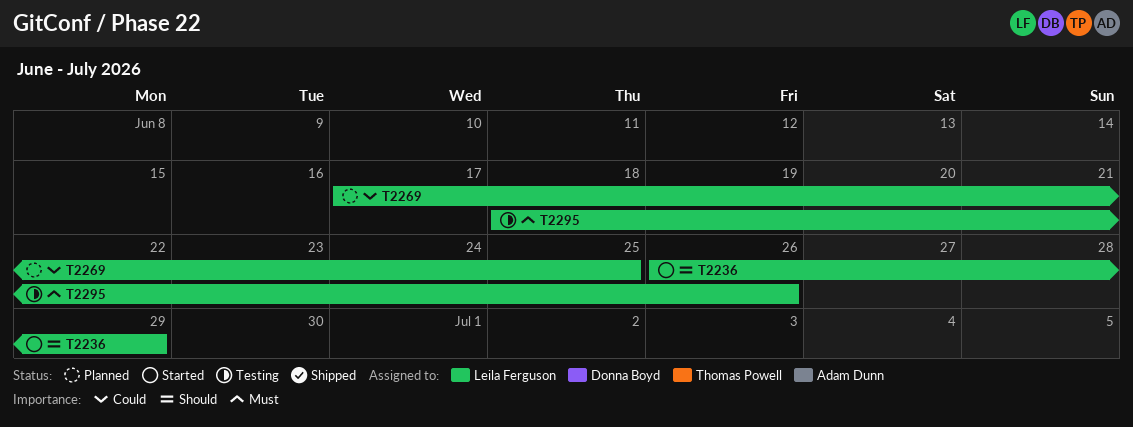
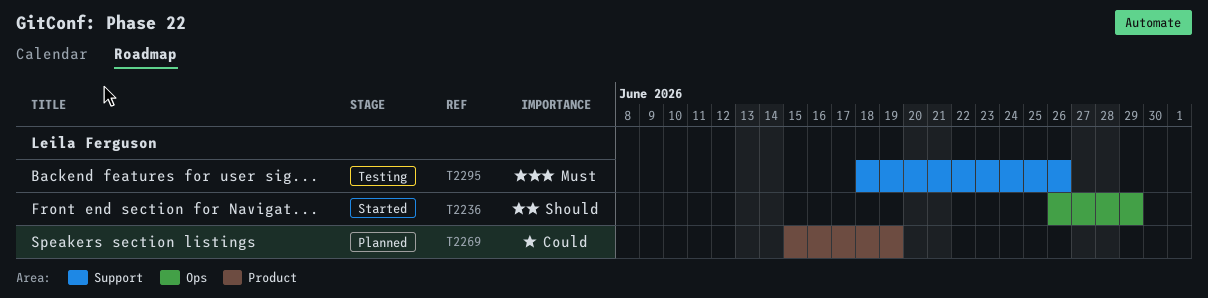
T2269, start: Jun 17 -> Jun 15
T2269, due: Jun 25 -> Jun 19

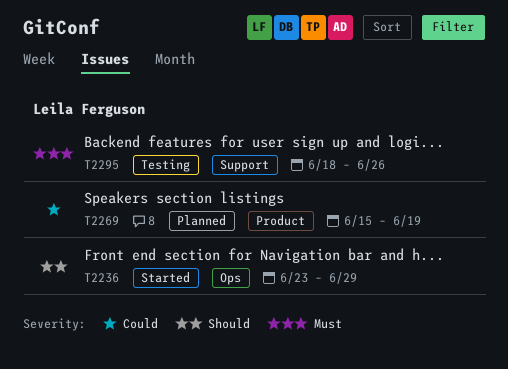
T2236, start: Jun 26 -> Jun 23

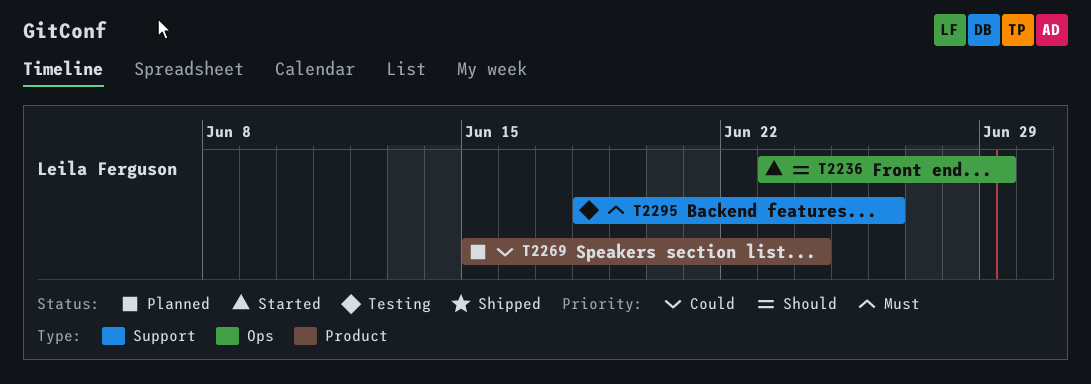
T2269, due: Jun 19 -> Jun 24

